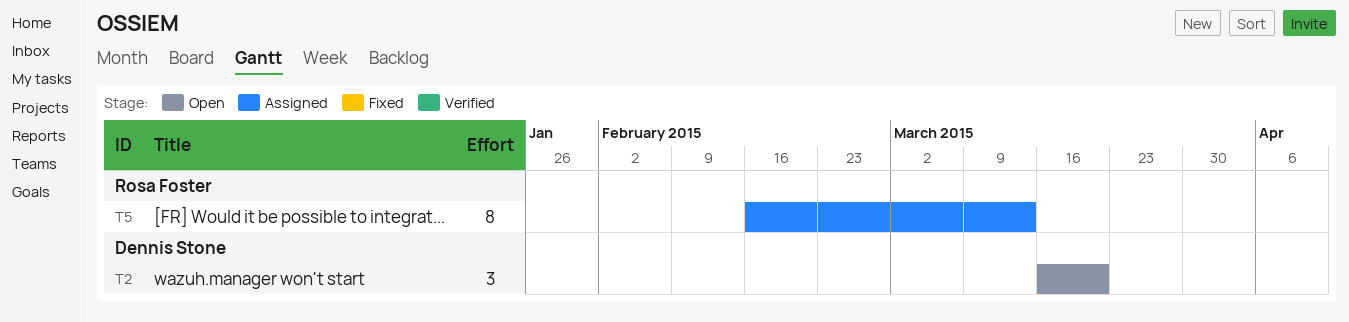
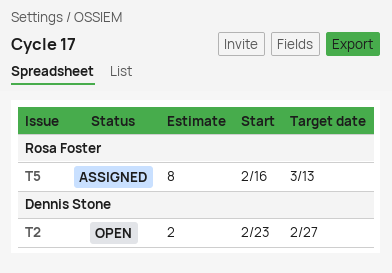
T2, estimate: 3 -> 2
T2, start: Mar 16 -> Feb 23
T2, due: Mar 20 -> Feb 27

